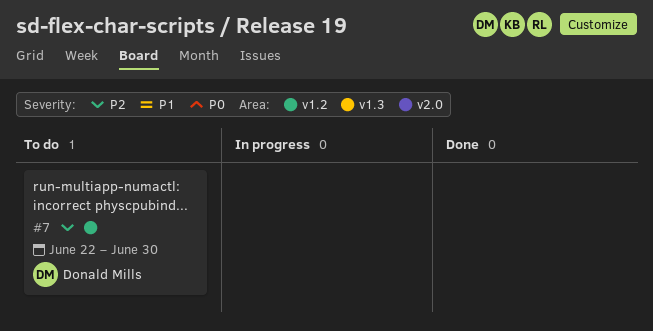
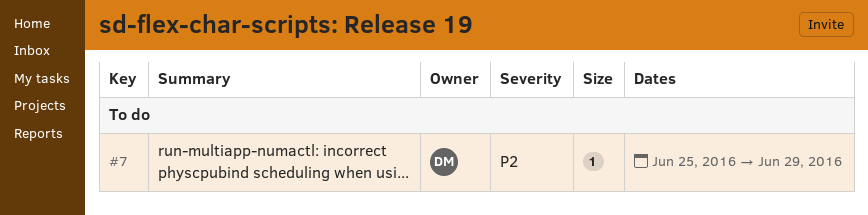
#7, start: Jun 22 -> Jun 25
#7, due: Jun 30 -> Jun 29

